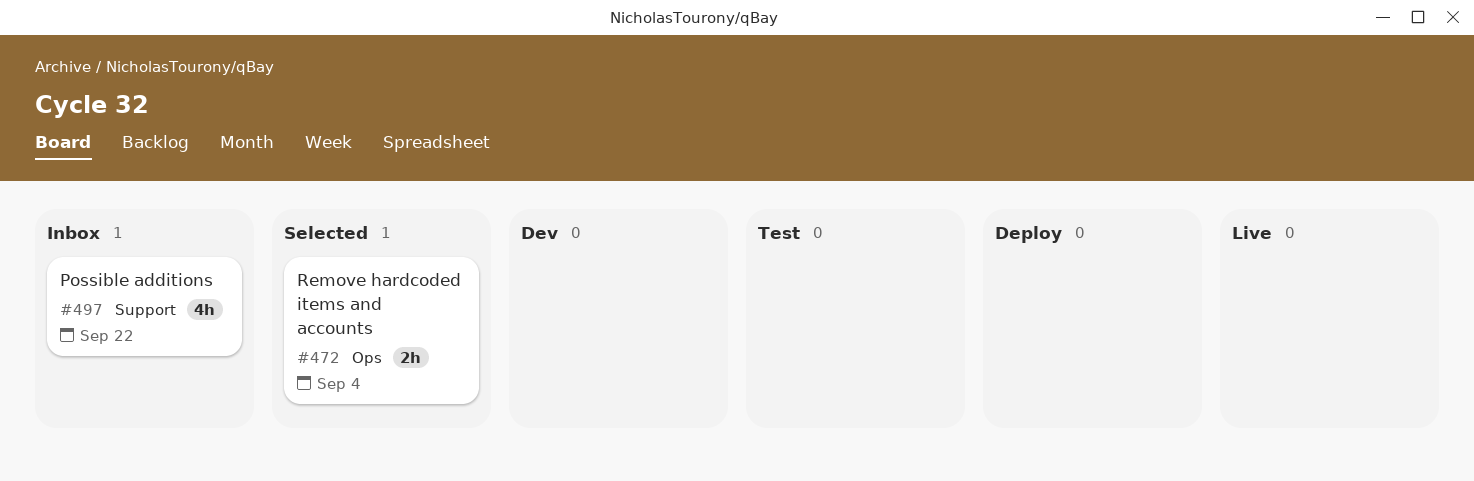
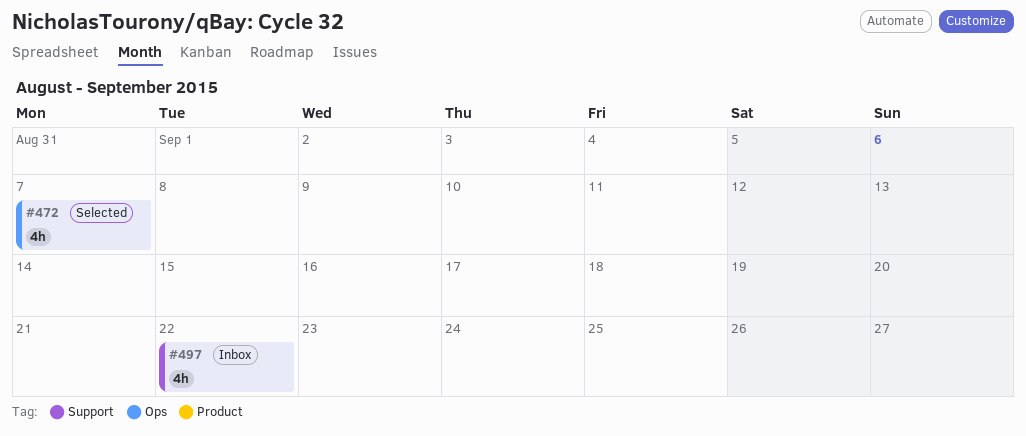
#472, estimate: 2h -> 4h
#472, due: Sep 4 -> Sep 7

